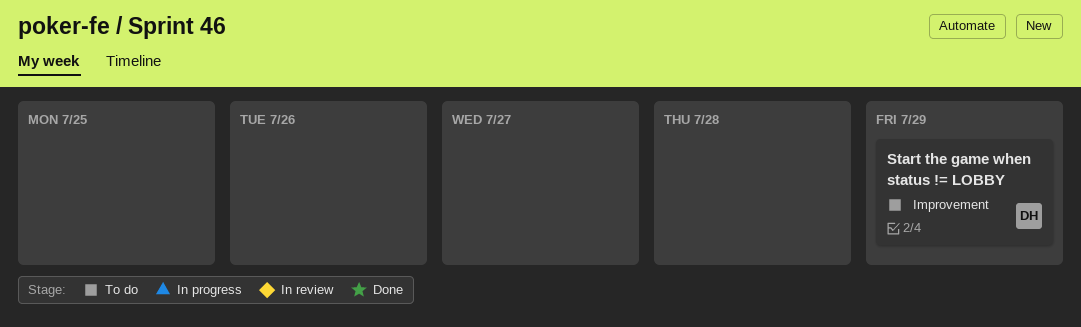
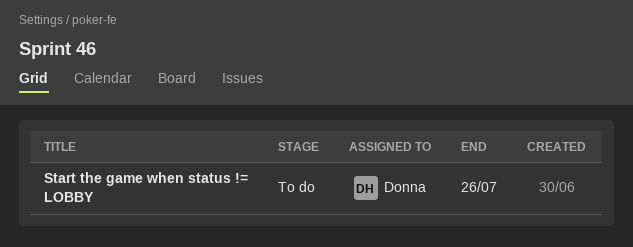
Start the game when status != LOBBY, due: Jul 29 -> Jul 26

